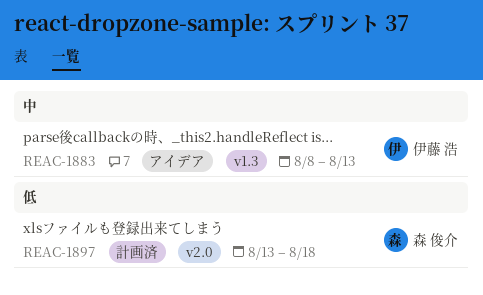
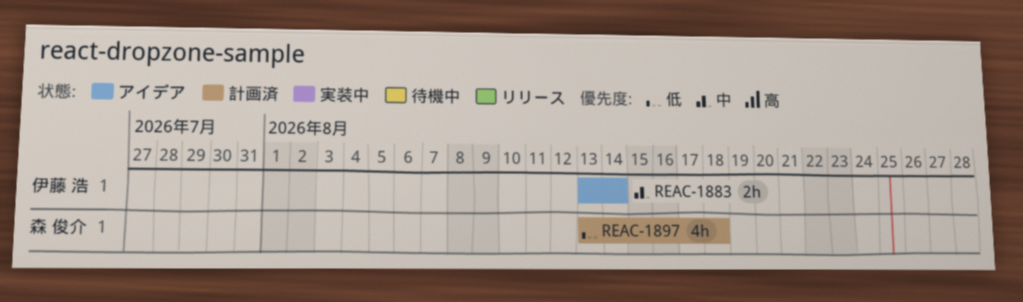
REAC-1883, start: Aug 8 -> Aug 13
REAC-1883, due: Aug 13 -> Aug 14

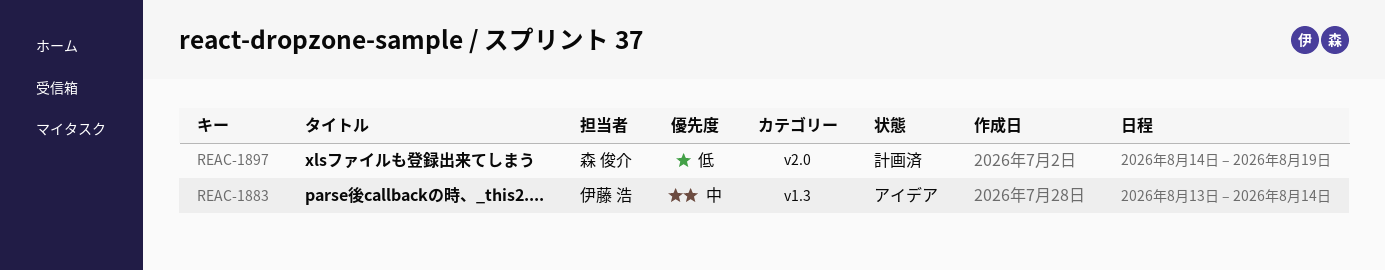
REAC-1897, start: Aug 13 -> Aug 14
REAC-1897, due: Aug 18 -> Aug 19

